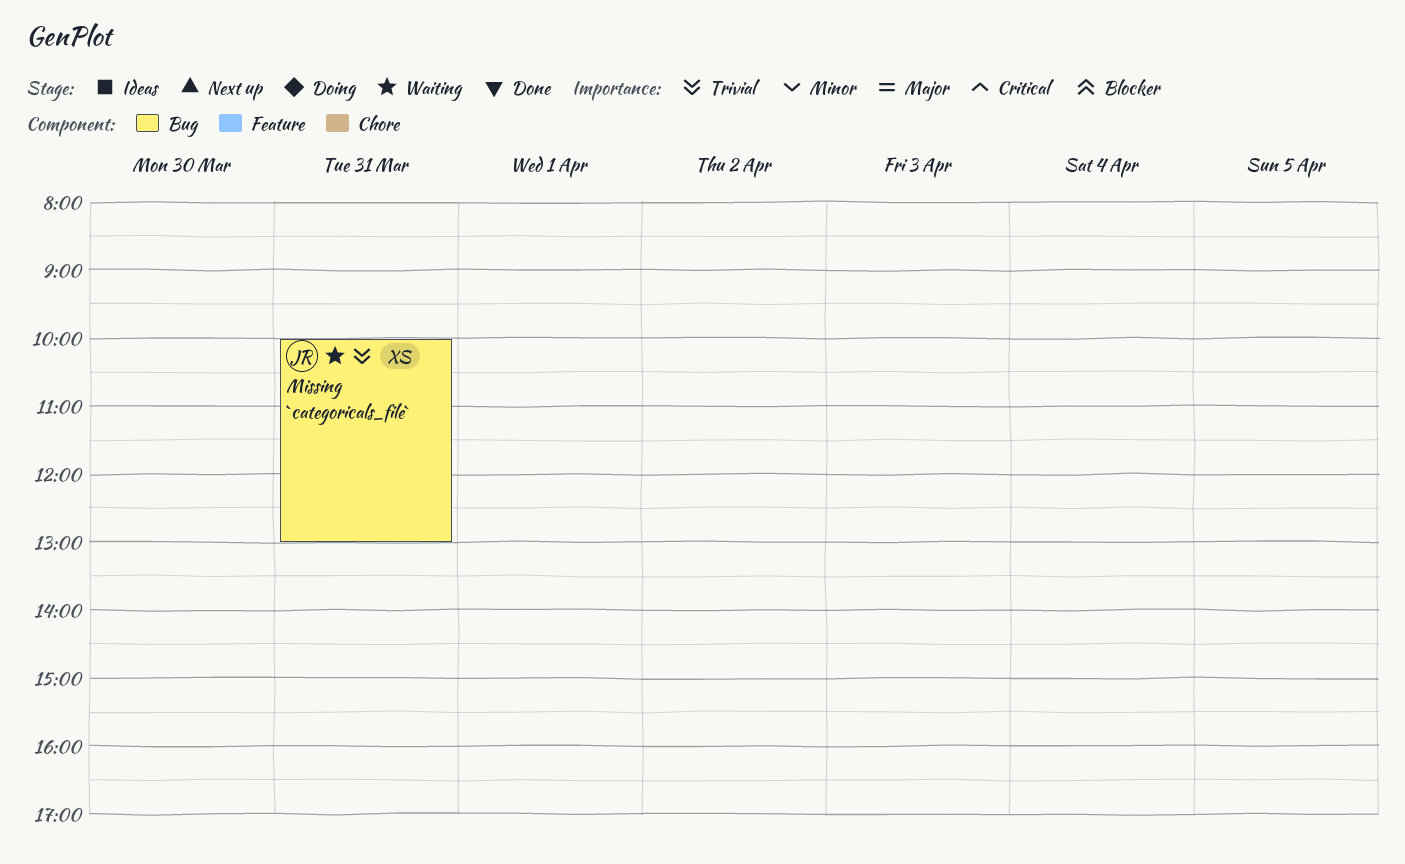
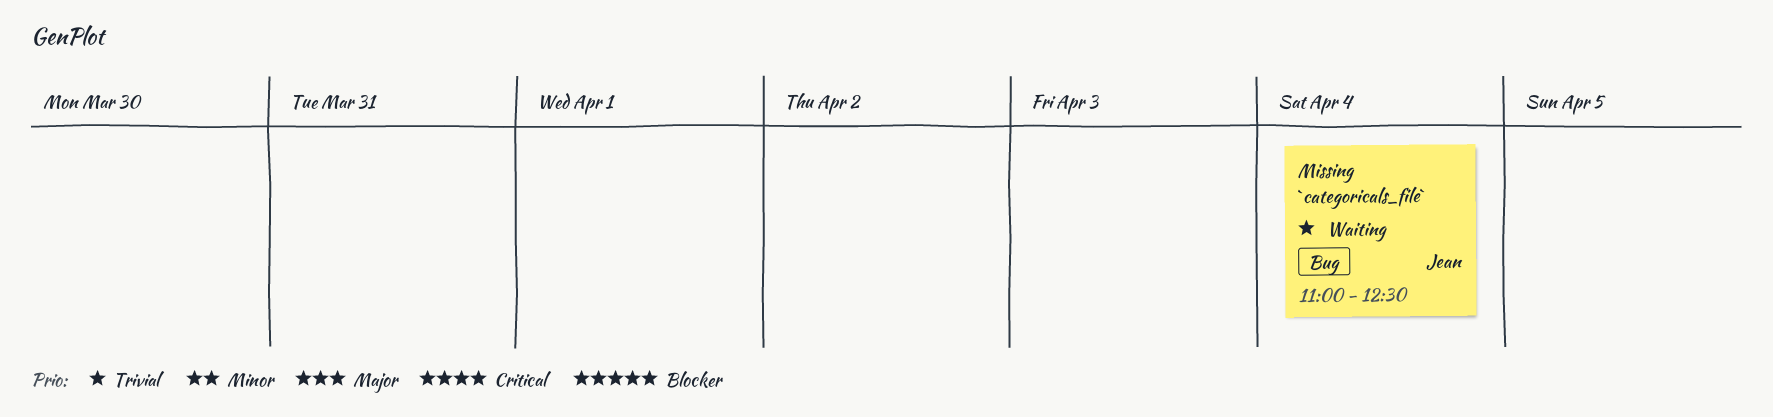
Missing `categoricals_file`, day: Mar 31 -> Apr 4
Missing `categoricals_file`, begins: 10:00 -> 11:00
Missing `categoricals_file`, ends: 13:00 -> 12:30

